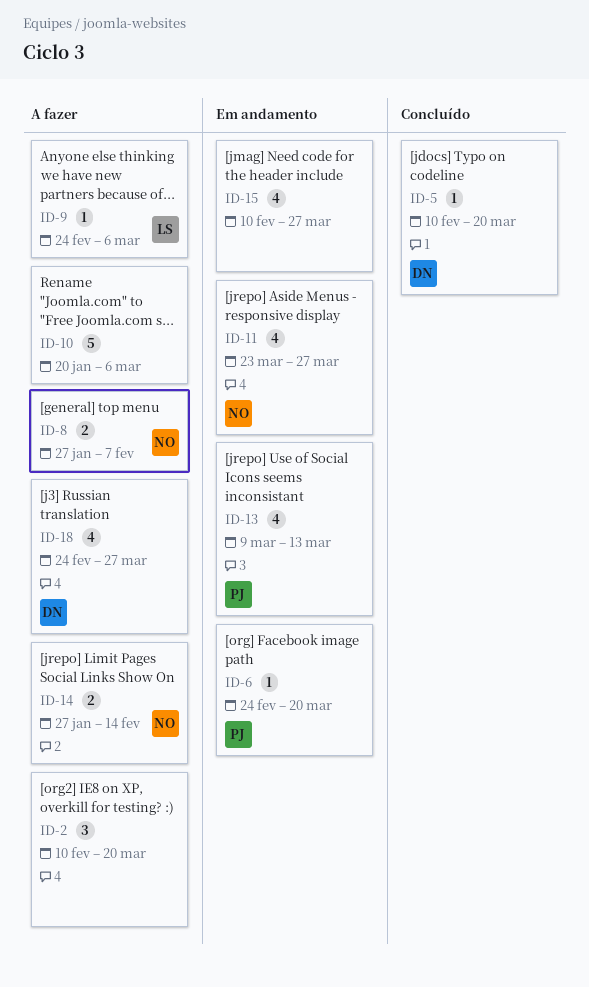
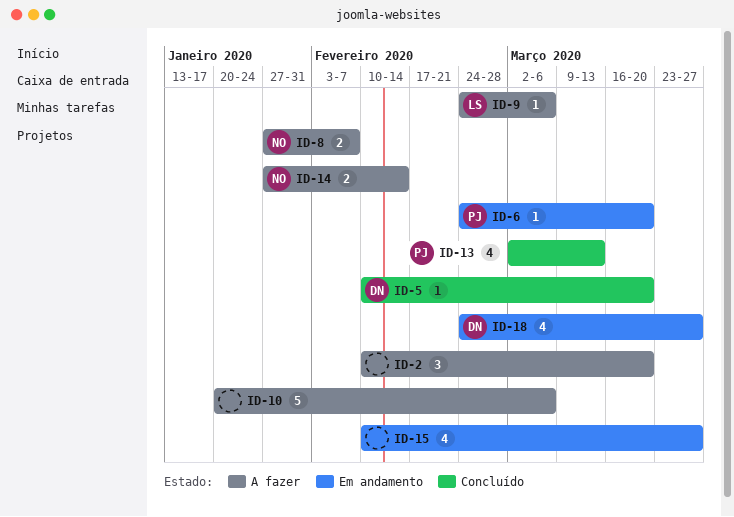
ID-11: present -> none
ID-13, status: Em andamento -> Concluído
ID-13, start: Mar 9 -> Mar 2
ID-18, status: A fazer -> Em andamento

